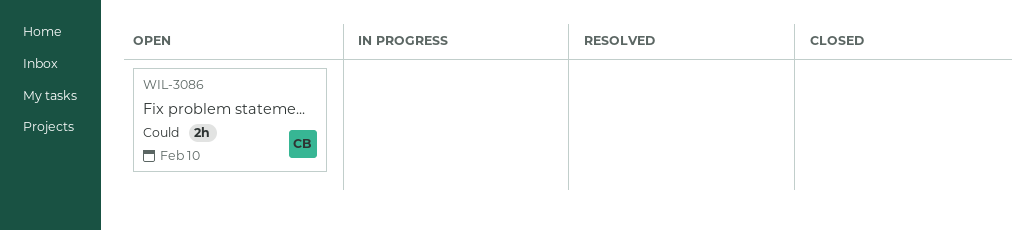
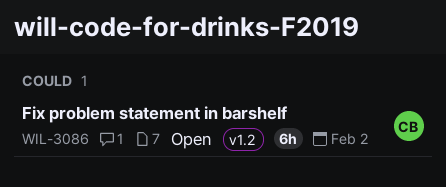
WIL-3086, estimate: 2h -> 6h
WIL-3086, due: Feb 10 -> Feb 2

